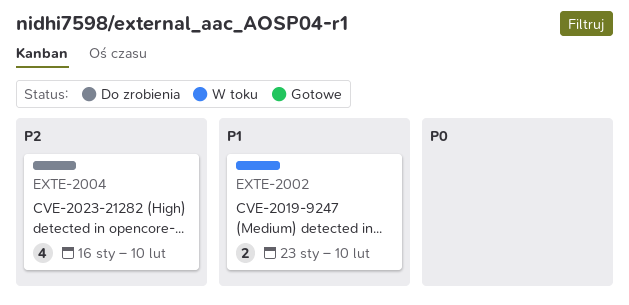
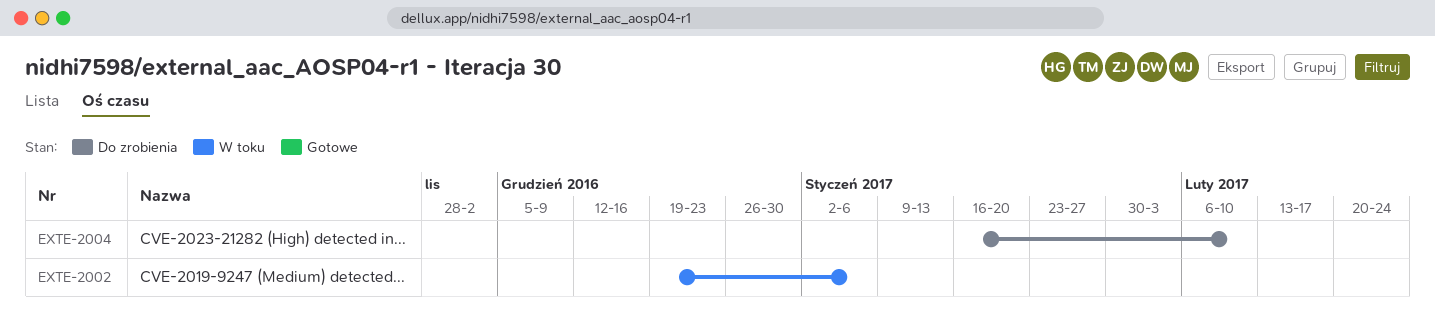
EXTE-2002, start: Jan 23 -> Dec 19
EXTE-2002, due: Feb 10 -> Jan 6

